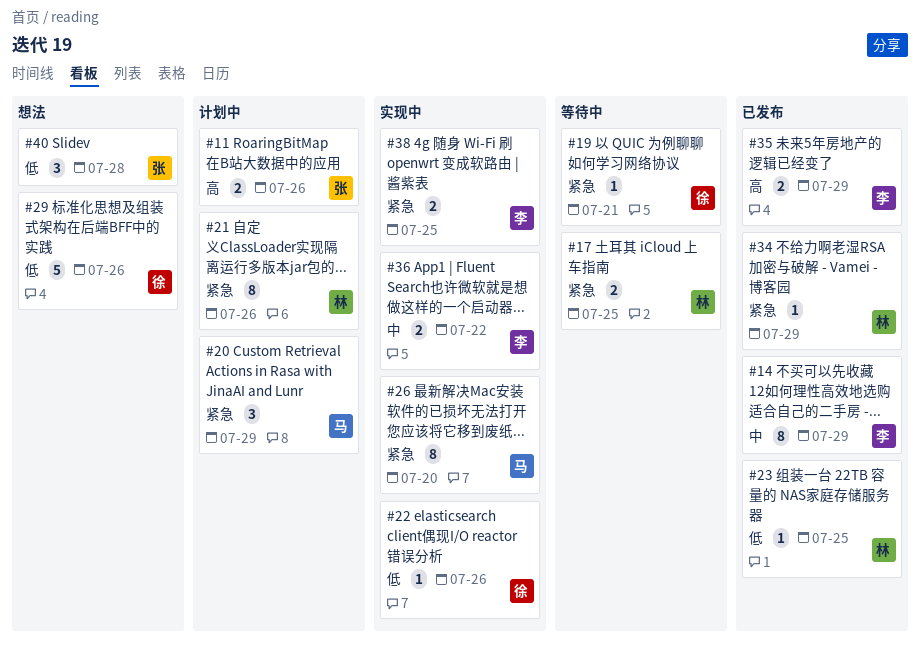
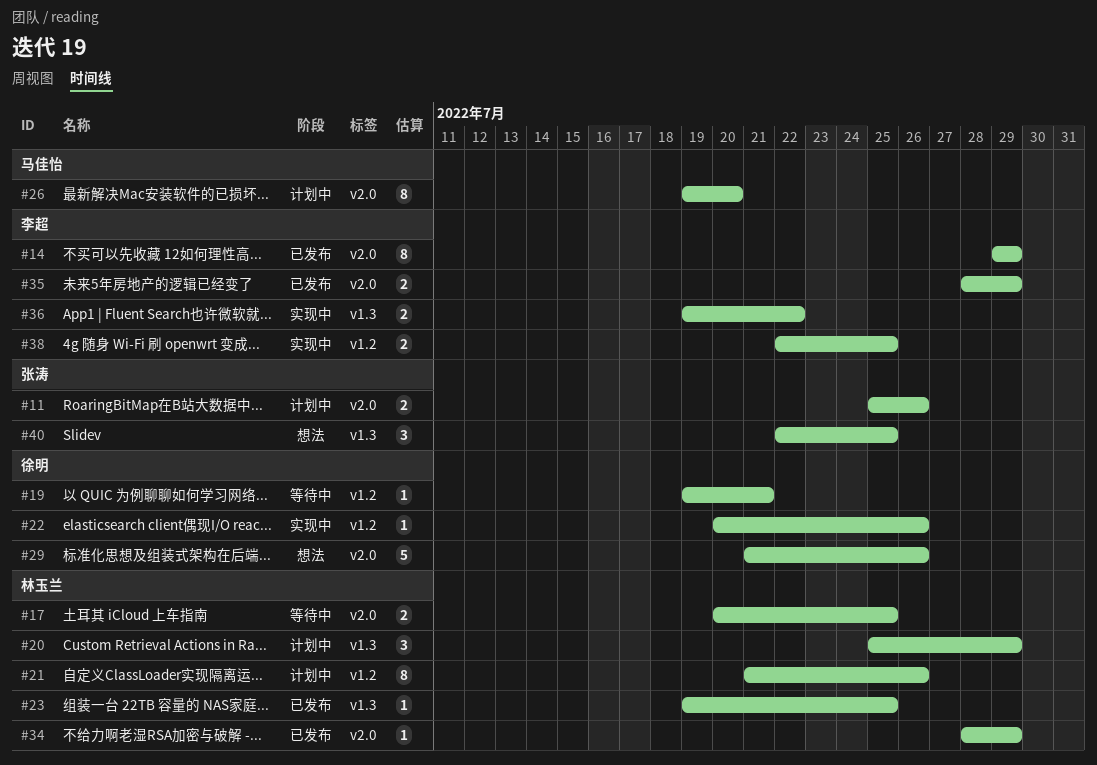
#20, owner: 马佳怡 -> 林玉兰
#26, status: 实现中 -> 计划中
#40, due: Jul 28 -> Jul 25

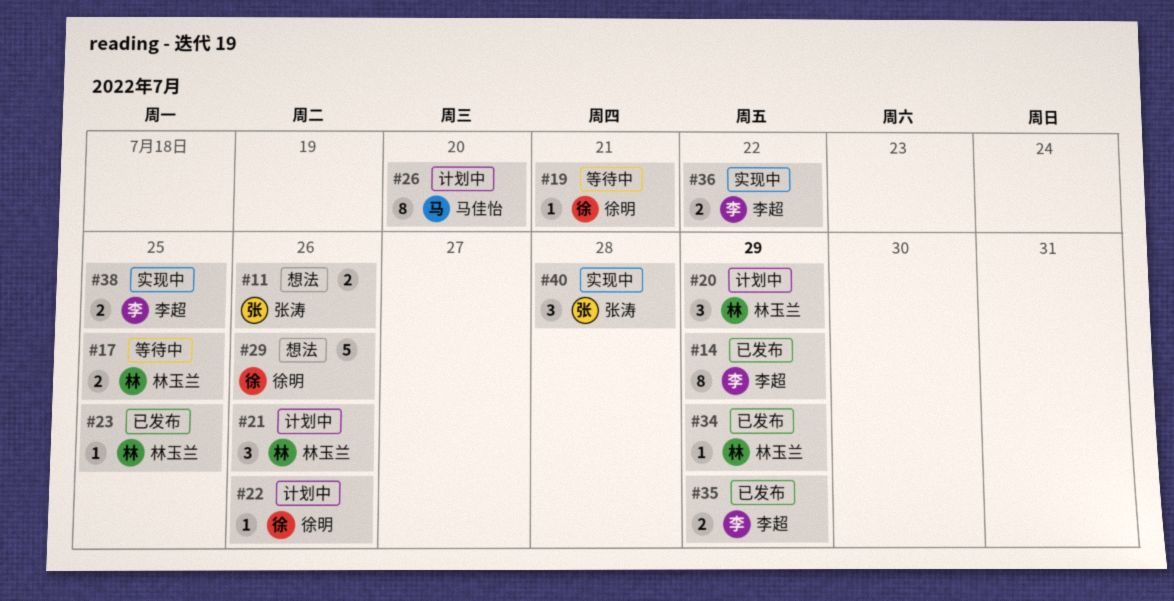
#11, status: 计划中 -> 想法
#21, estimate: 8 -> 3
#22, status: 实现中 -> 计划中
#40, status: 想法 -> 实现中
#40, due: Jul 25 -> Jul 28

